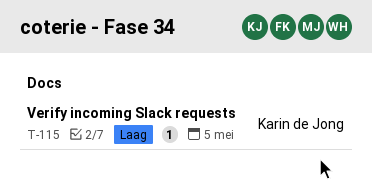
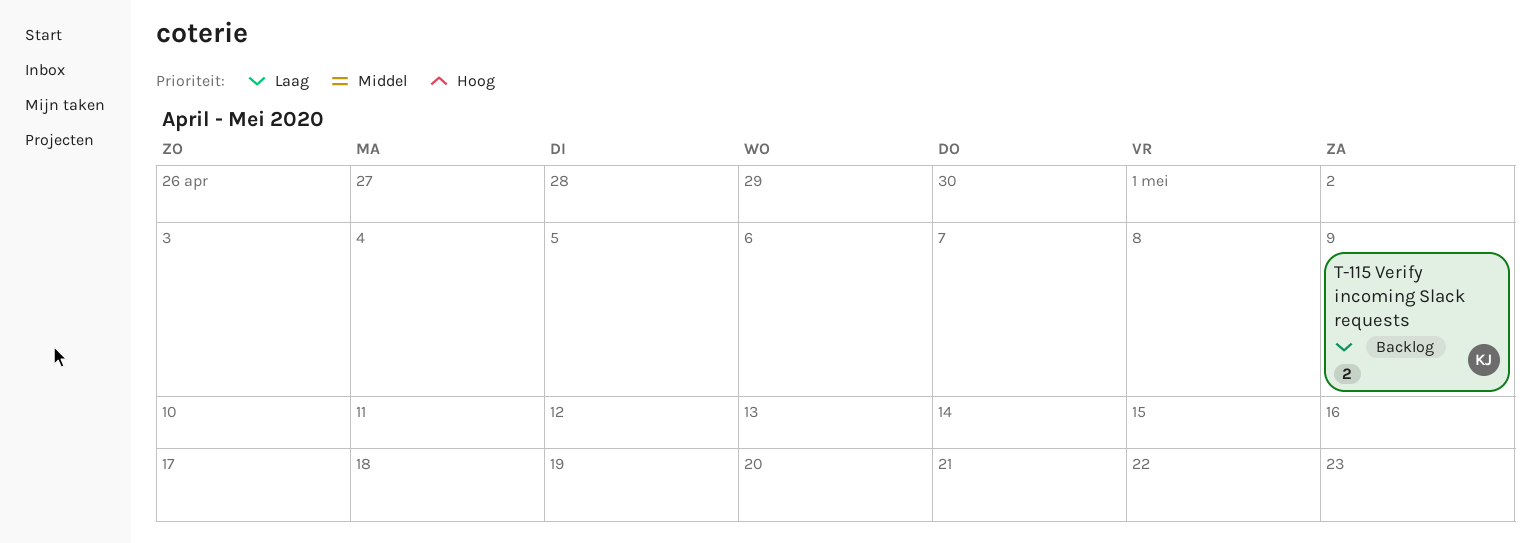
T-115, estimate: 1 -> 2
T-115, due: May 5 -> May 9

